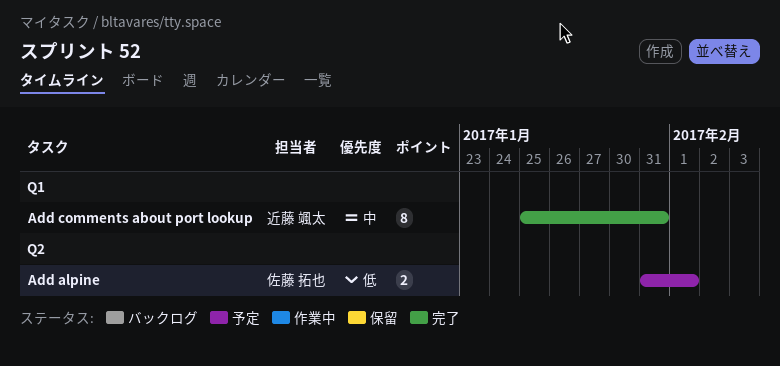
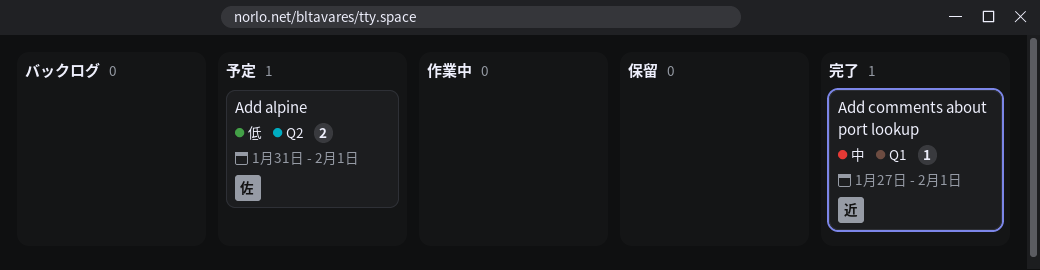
Add comments about port lookup, estimate: 8 -> 1
Add comments about port lookup, start: Jan 25 -> Jan 27
Add comments about port lookup, due: Jan 31 -> Feb 1

